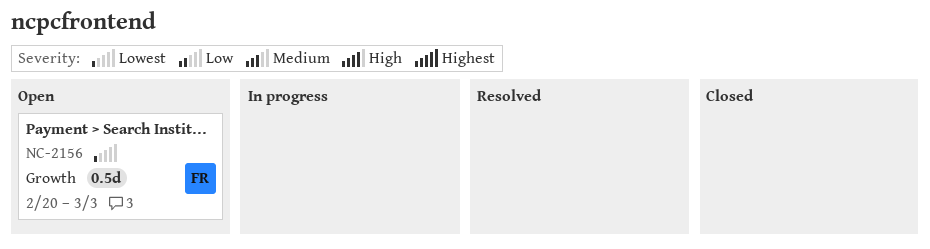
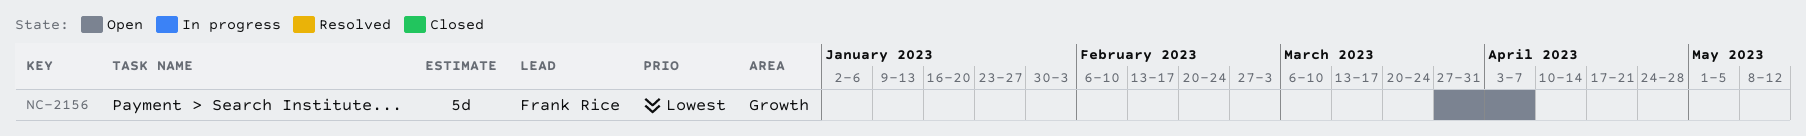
NC-2156, estimate: 0.5d -> 5d
NC-2156, start: Feb 20 -> Mar 27
NC-2156, due: Mar 3 -> Apr 7

